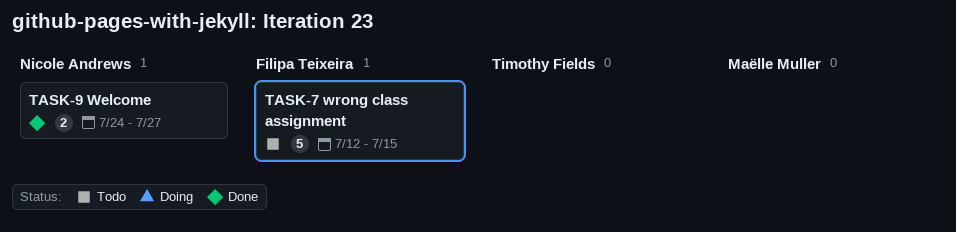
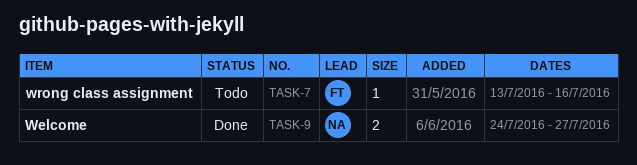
TASK-7, estimate: 5 -> 1
TASK-7, start: Jul 12 -> Jul 13
TASK-7, due: Jul 15 -> Jul 16

